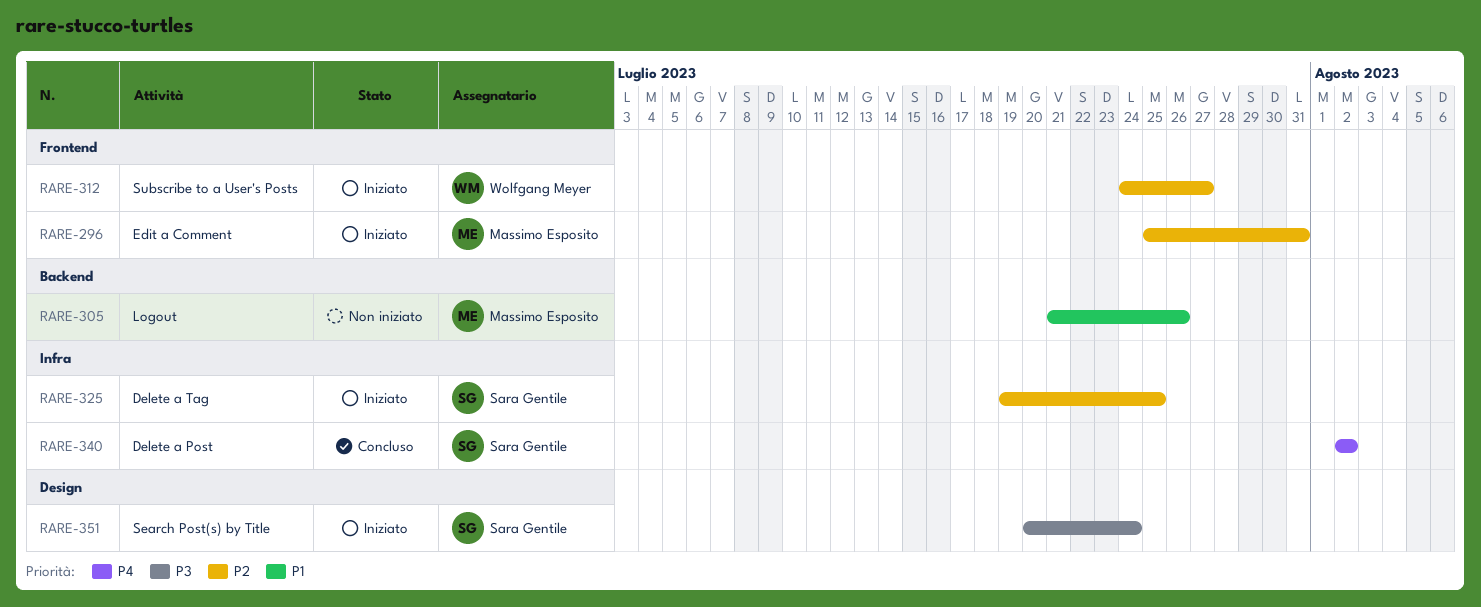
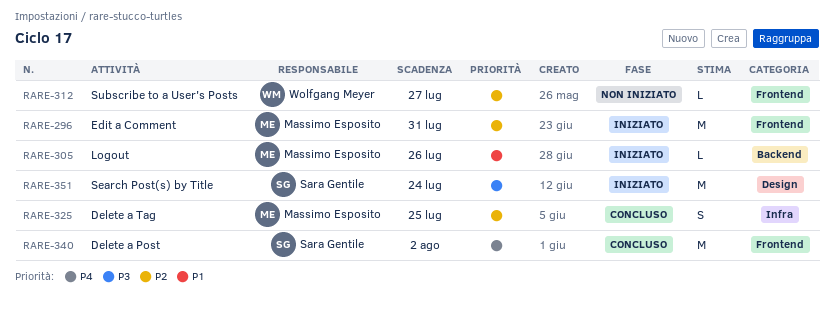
RARE-305, status: Non iniziato -> Iniziato
RARE-312, status: Iniziato -> Non iniziato
RARE-325, status: Iniziato -> Concluso
RARE-325, owner: Sara Gentile -> Massimo Esposito
RARE-340, label: Infra -> Frontend

